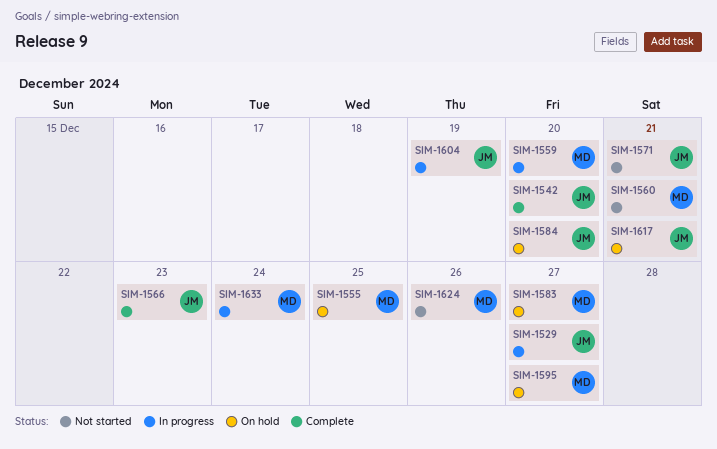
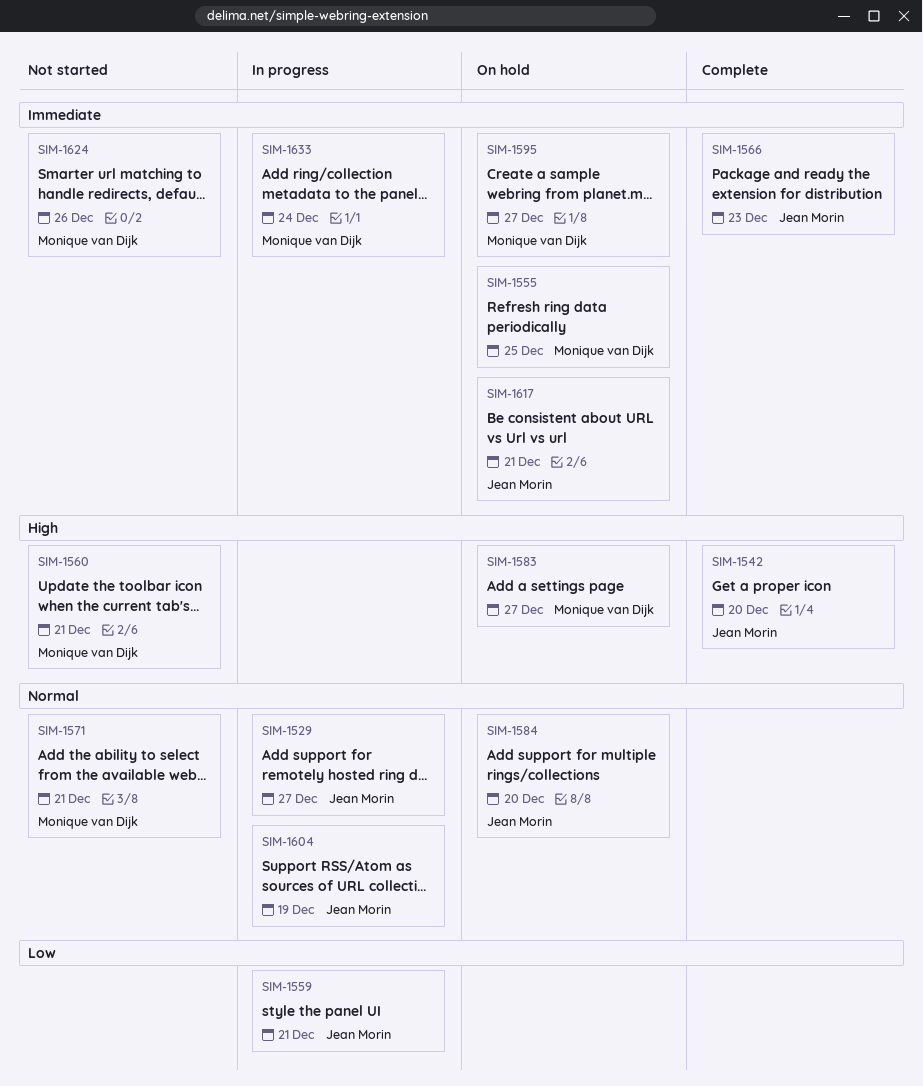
SIM-1559, owner: Monique van Dijk -> Jean Morin
SIM-1559, due: Dec 20 -> Dec 21
SIM-1571, owner: Jean Morin -> Monique van Dijk

